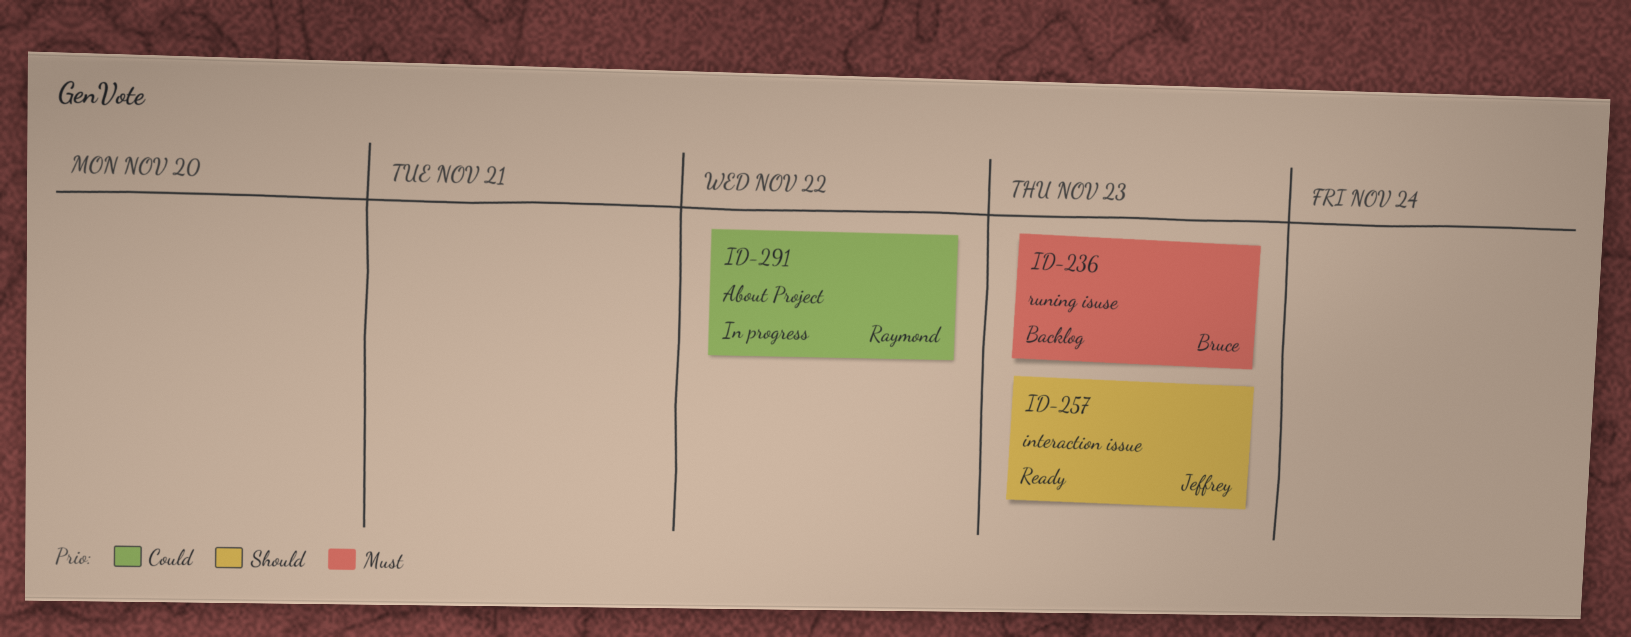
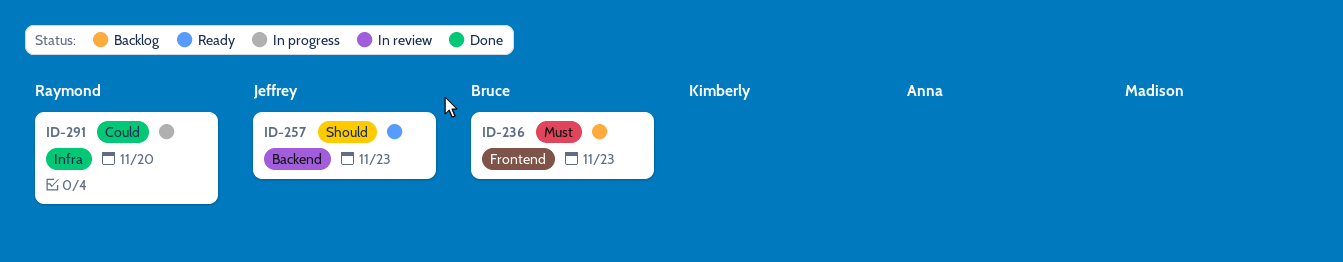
ID-291, due: Nov 22 -> Nov 20

